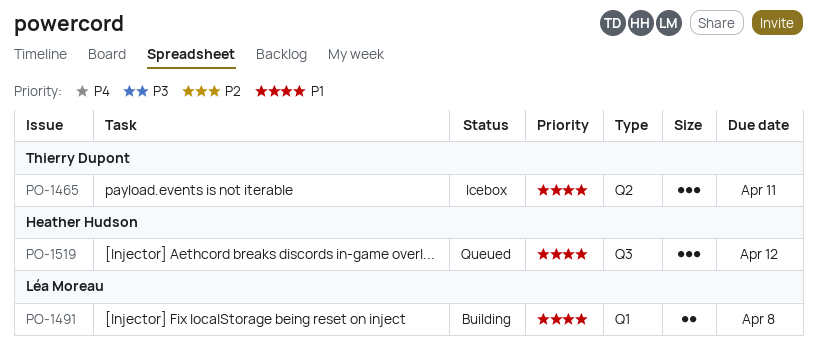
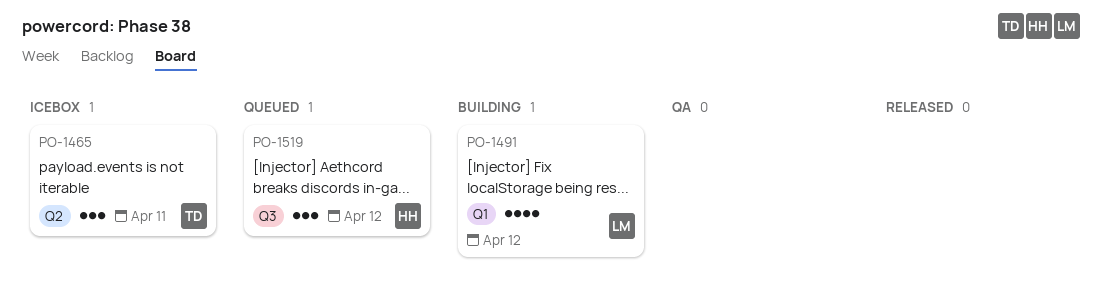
PO-1491, estimate: 2 -> 4
PO-1491, due: Apr 8 -> Apr 12

